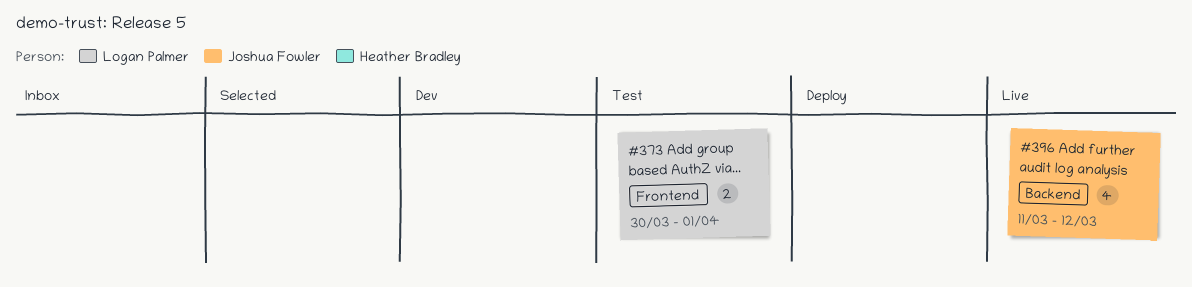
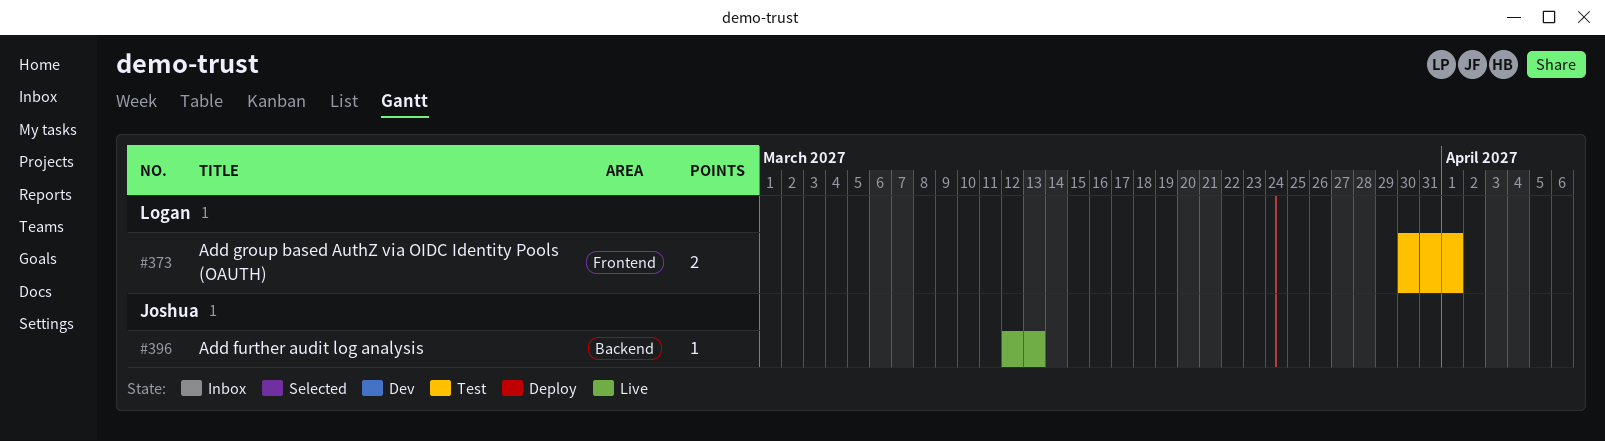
#396, estimate: 4 -> 1
#396, start: Mar 11 -> Mar 12
#396, due: Mar 12 -> Mar 13

